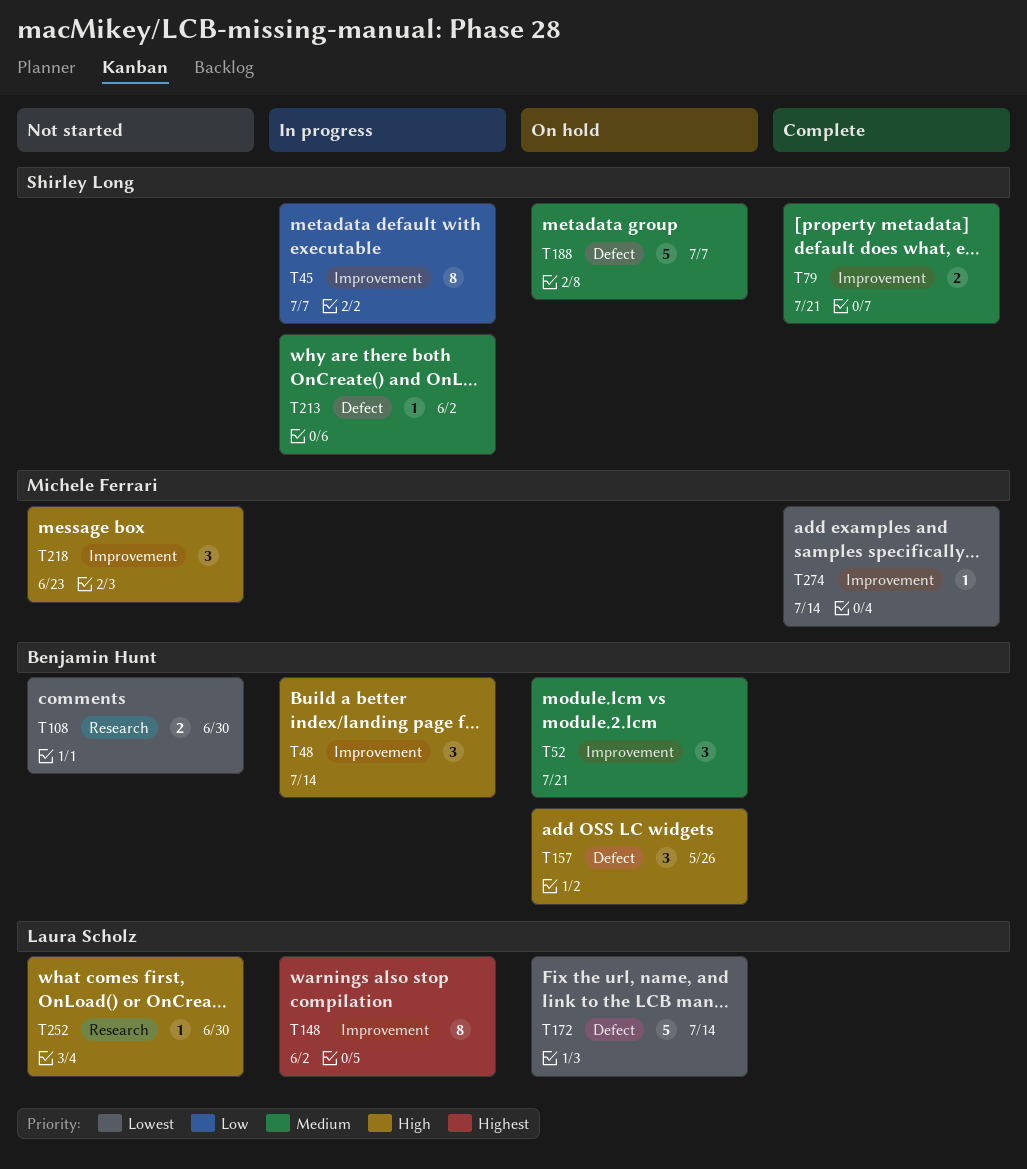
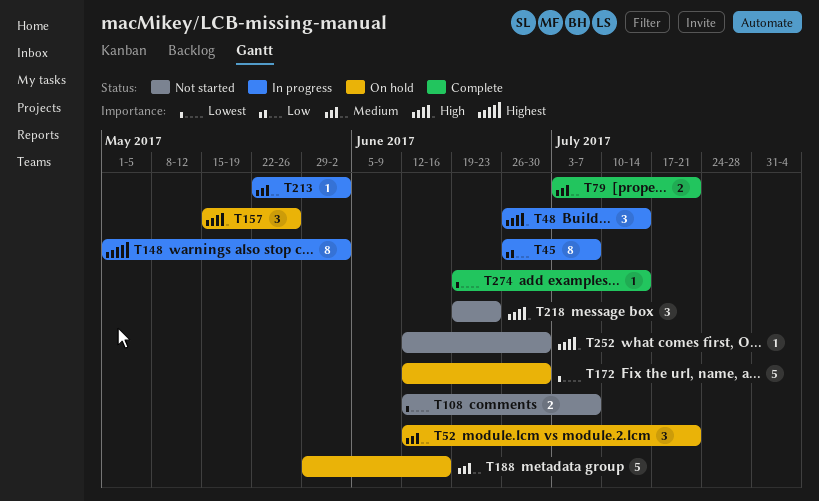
T108, due: Jun 30 -> Jul 7
T172, due: Jul 14 -> Jun 30
T188, due: Jul 7 -> Jun 16

